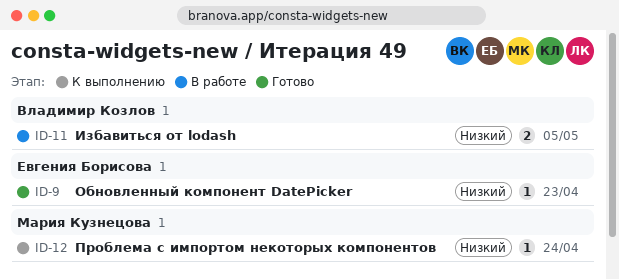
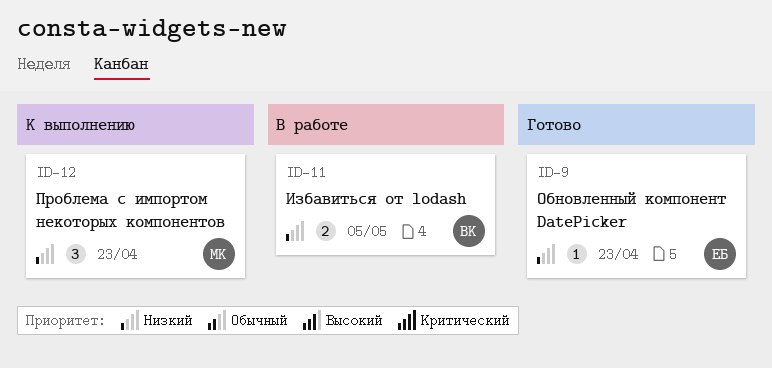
ID-12, estimate: 1 -> 3
ID-12, due: Apr 24 -> Apr 23

